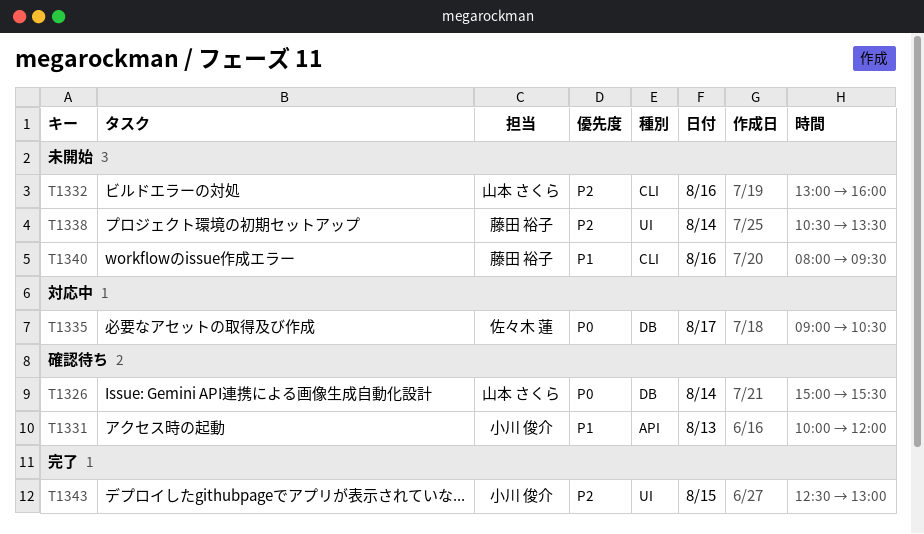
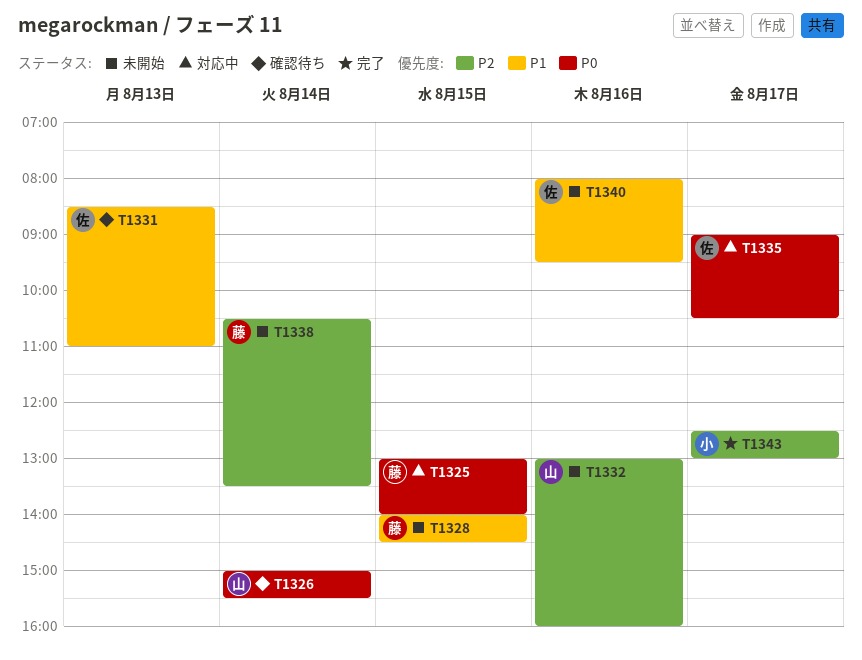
T1325: none -> present
T1328: none -> present
T1331, owner: 小川 俊介 -> 佐々木 蓮
T1331, begins: 10:00 -> 08:30
T1331, ends: 12:00 -> 11:00
T1340, owner: 藤田 裕子 -> 佐々木 蓮
T1343, day: Aug 15 -> Aug 17

